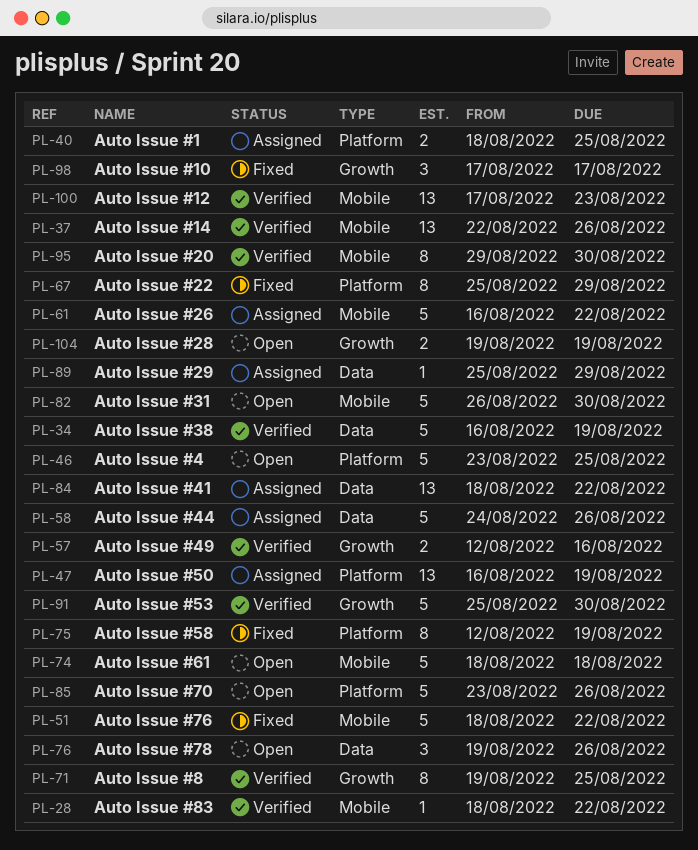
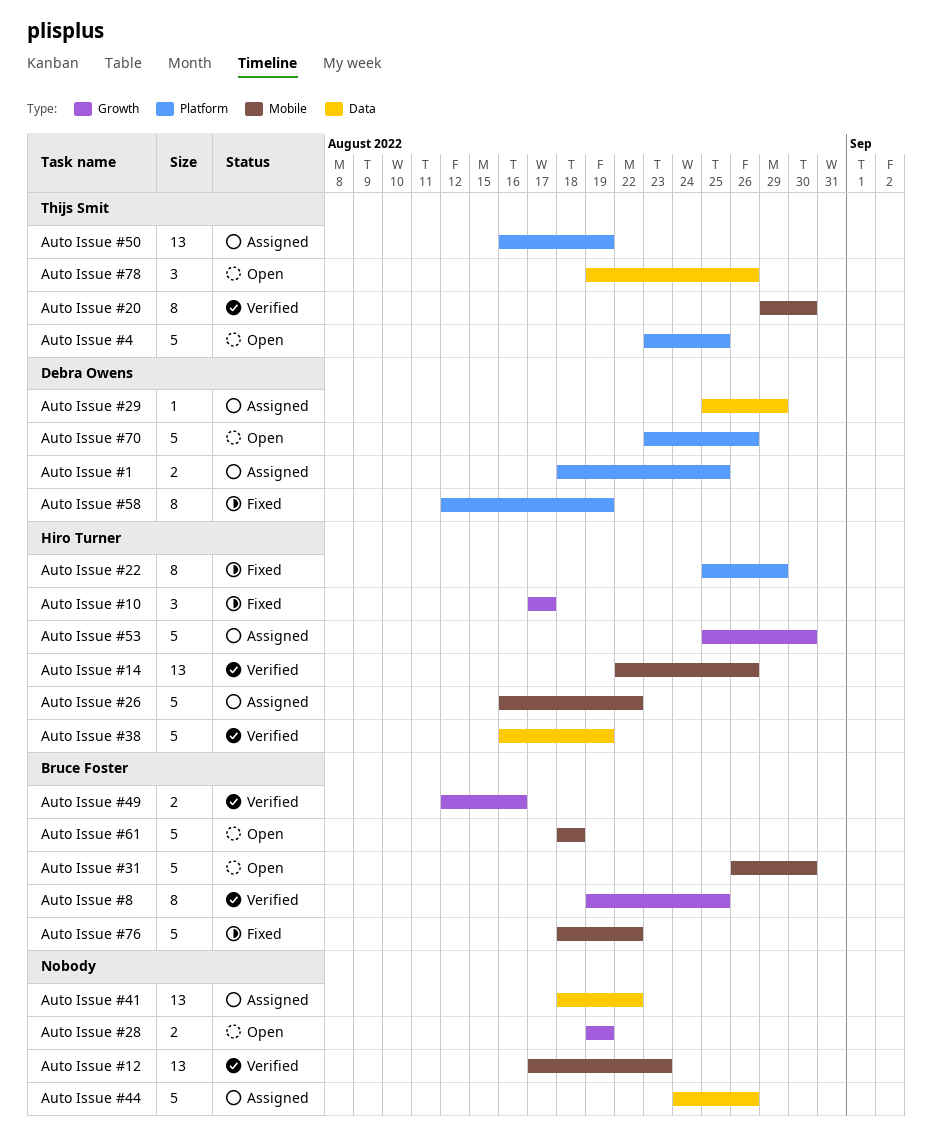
Auto Issue #53, status: Verified -> Assigned
Auto Issue #83: present -> none

